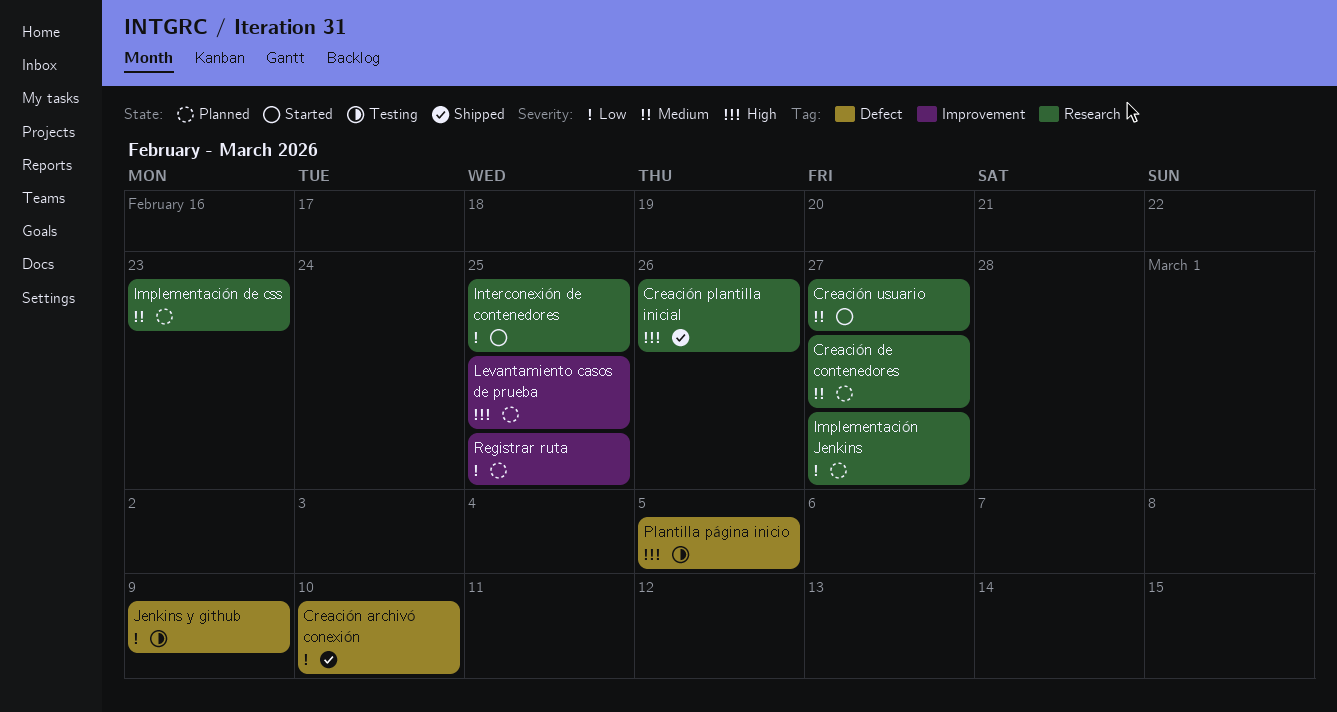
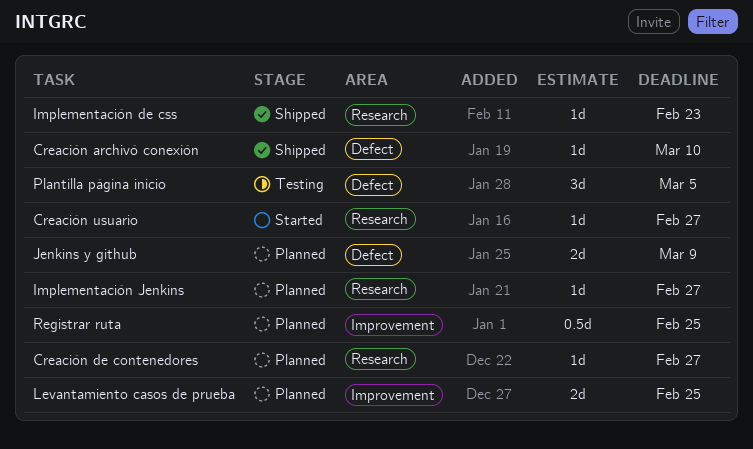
Creación plantilla inicial: present -> none
Implementación de css, status: Planned -> Shipped
Interconexión de contenedores: present -> none
Jenkins y github, status: Testing -> Planned

